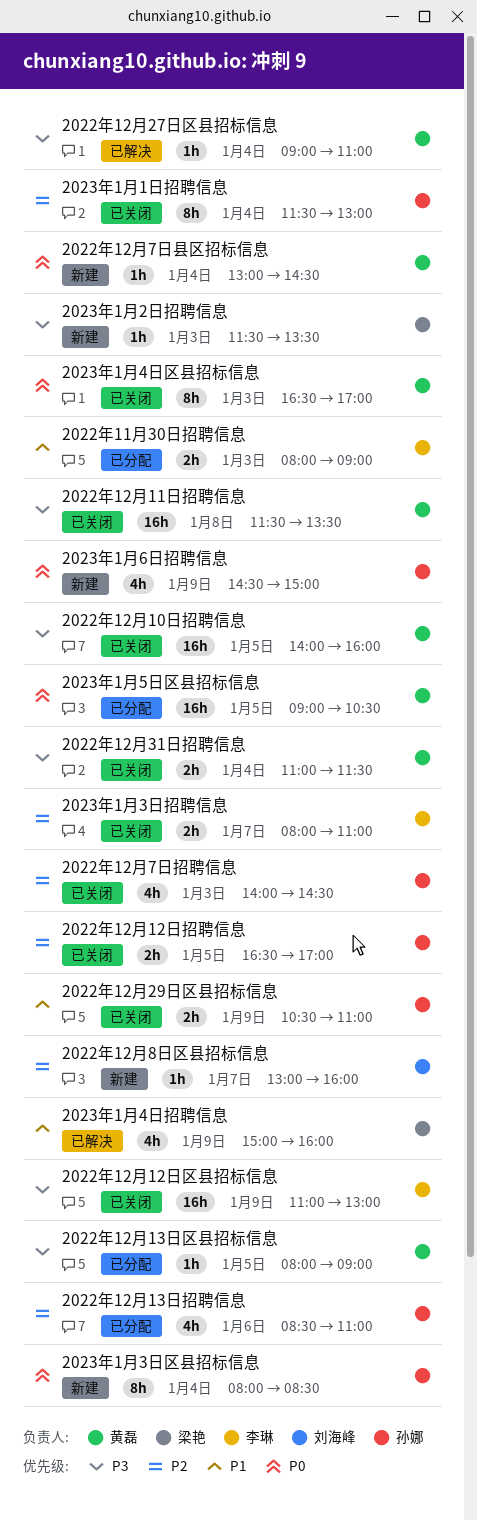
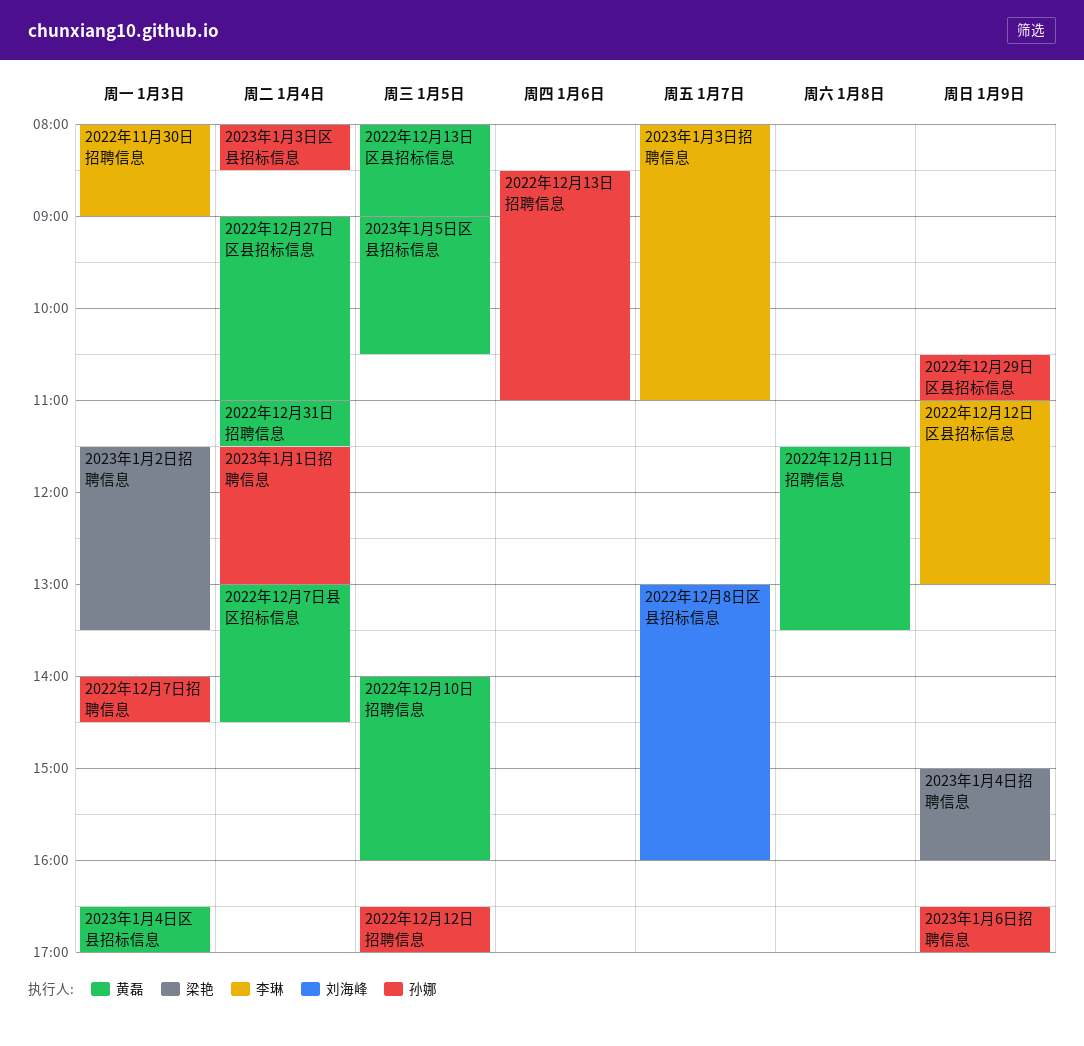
2023年1月6日招聘信息, begins: 14:30 -> 16:30
2023年1月6日招聘信息, ends: 15:00 -> 17:00

